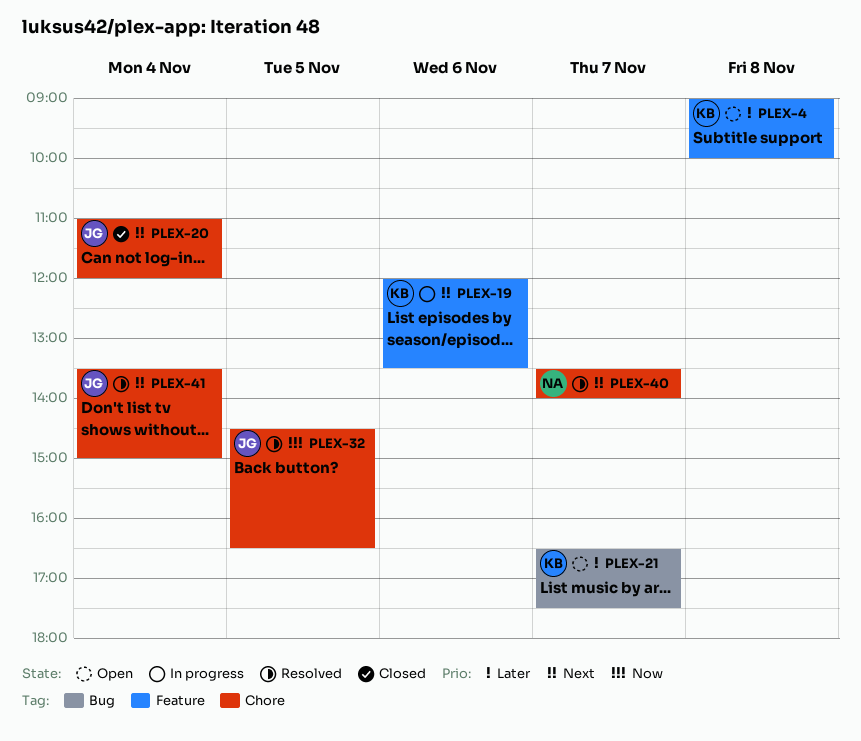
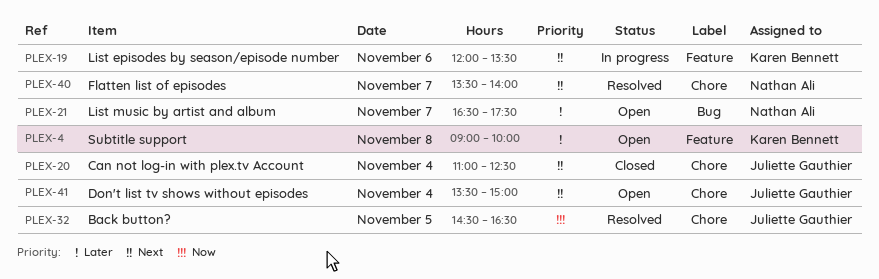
PLEX-20, ends: 12:00 -> 12:30
PLEX-21, owner: Karen Bennett -> Nathan Ali
PLEX-41, status: Resolved -> Open

